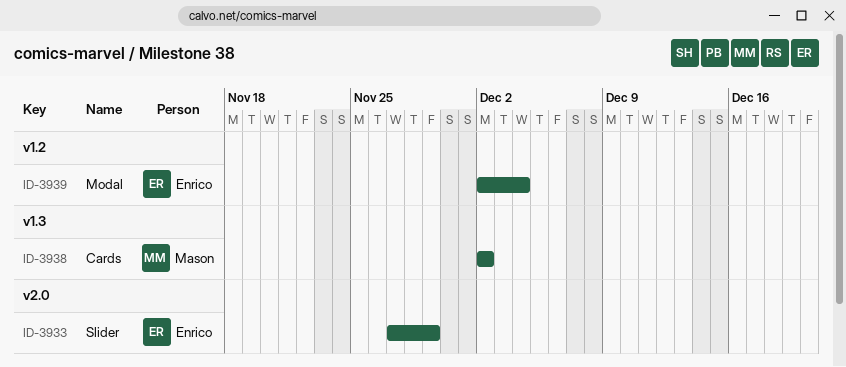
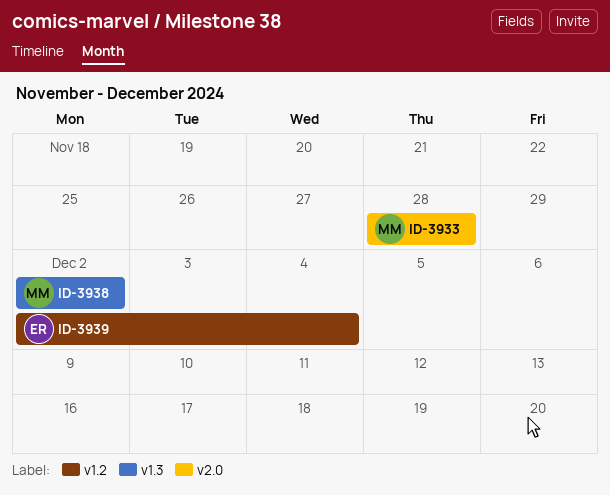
ID-3933, owner: Enrico -> Mason
ID-3933, start: Nov 27 -> Nov 28
ID-3933, due: Nov 29 -> Nov 28

